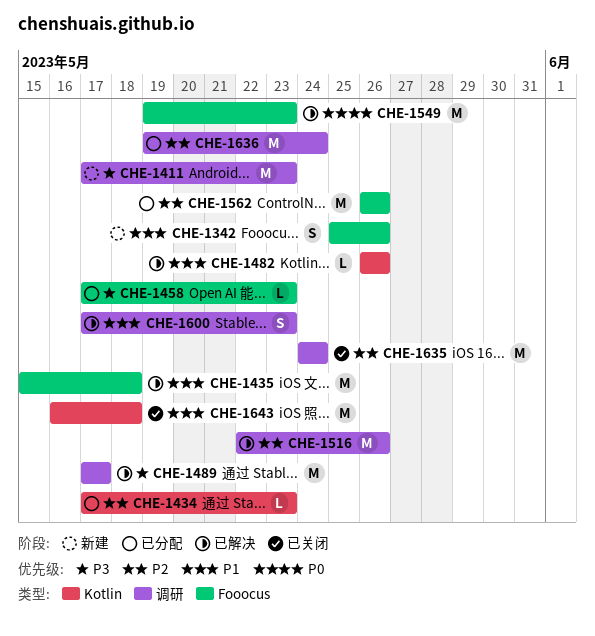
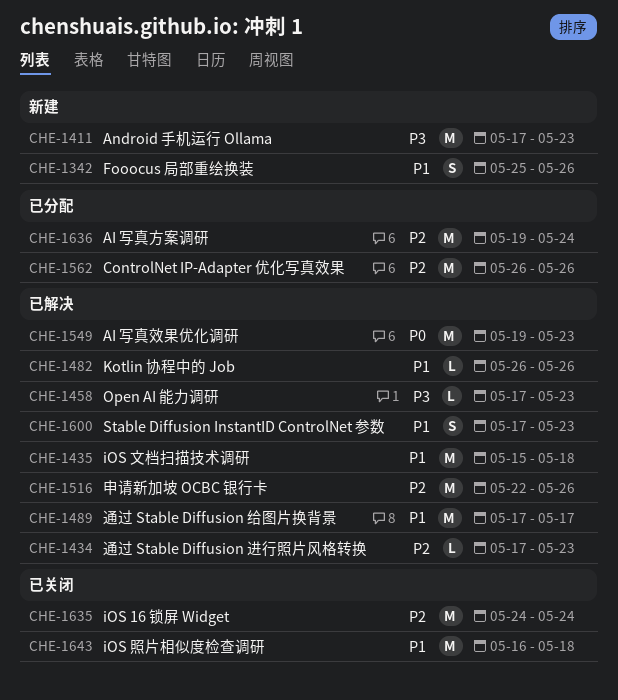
CHE-1434, status: 已分配 -> 已解决
CHE-1458, status: 已分配 -> 已解决
CHE-1489, priority: P3 -> P1

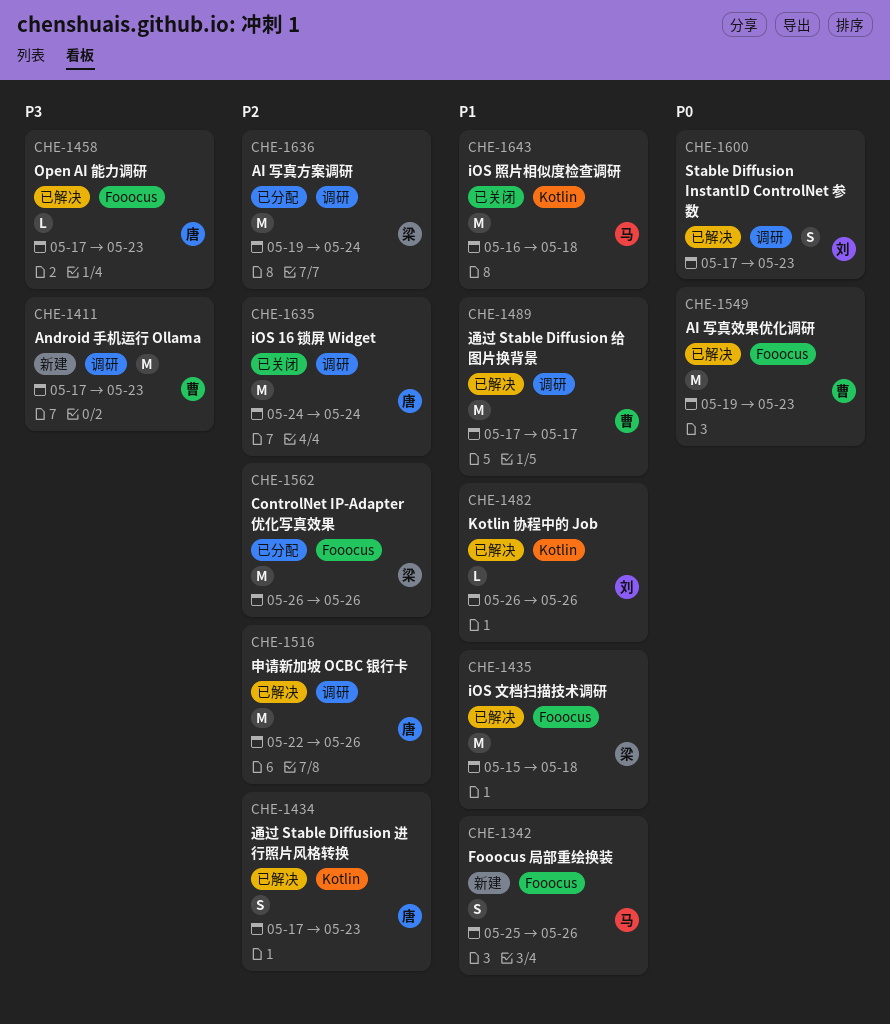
CHE-1434, estimate: L -> S
CHE-1600, priority: P1 -> P0

